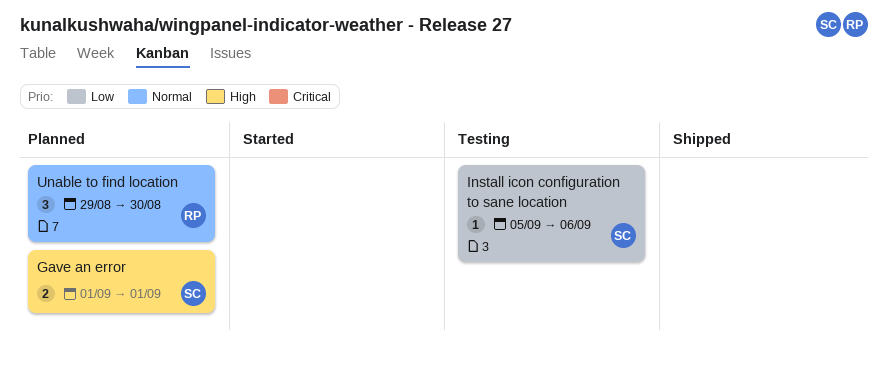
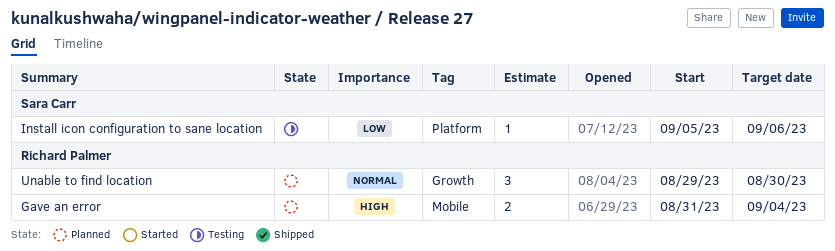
Gave an error, owner: Sara Carr -> Richard Palmer
Gave an error, start: Sep 1 -> Aug 31
Gave an error, due: Sep 1 -> Sep 4

